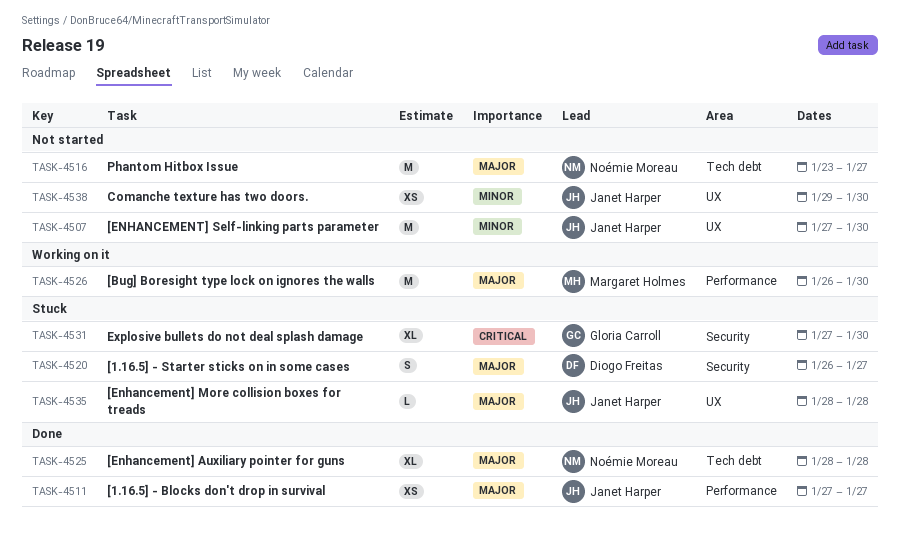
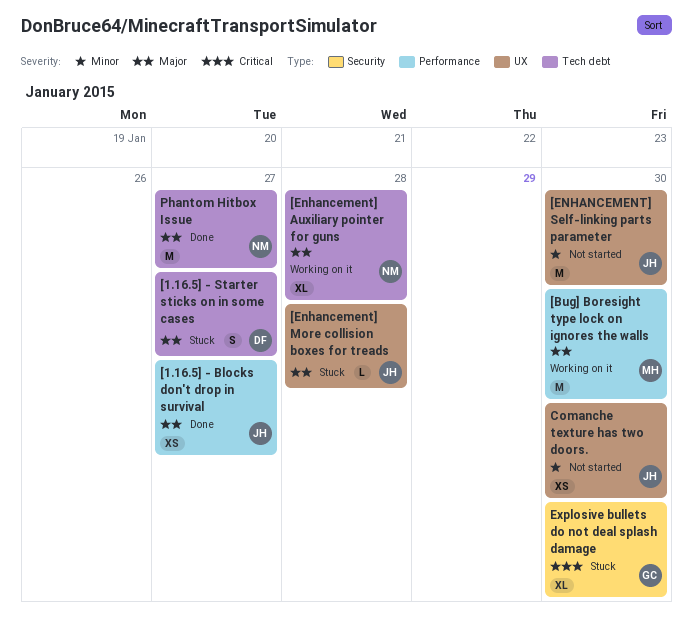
[1.16.5] - Starter sticks on in some cases, label: Security -> Tech debt
[Enhancement] Auxiliary pointer for guns, status: Done -> Working on it
Phantom Hitbox Issue, status: Not started -> Done

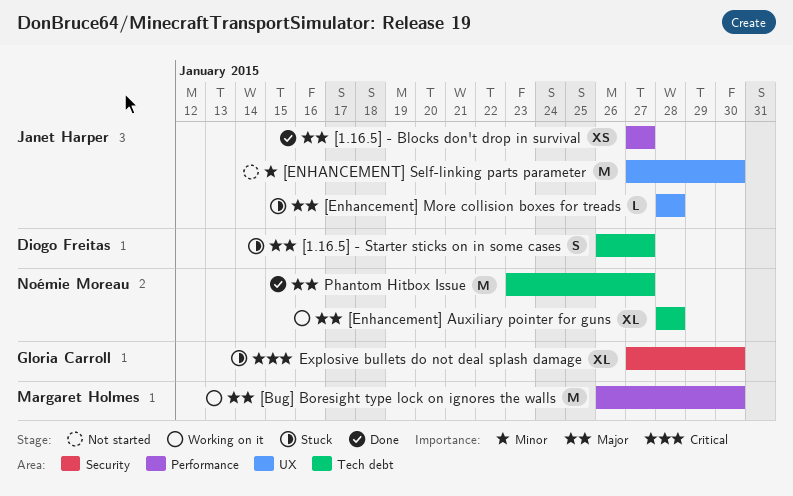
Comanche texture has two doors.: present -> none

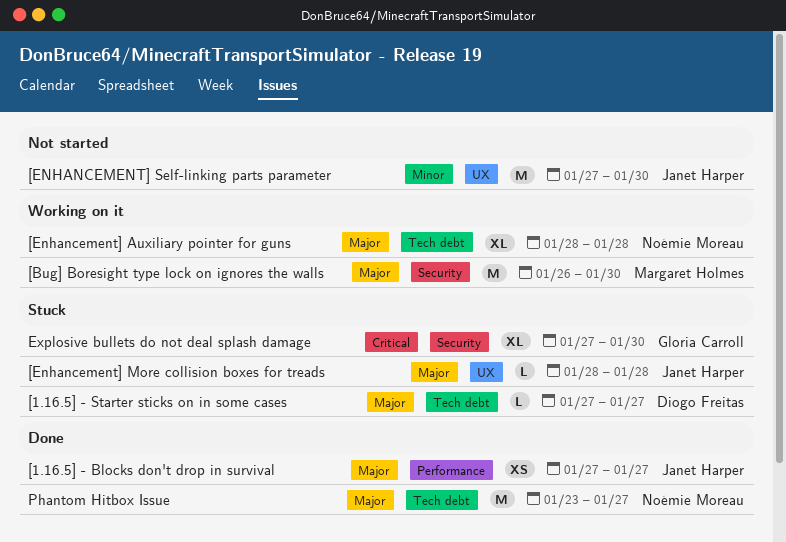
[1.16.5] - Starter sticks on in some cases, estimate: S -> L
[1.16.5] - Starter sticks on in some cases, start: Jan 26 -> Jan 27
[Bug] Boresight type lock on ignores the walls, label: Performance -> Security

